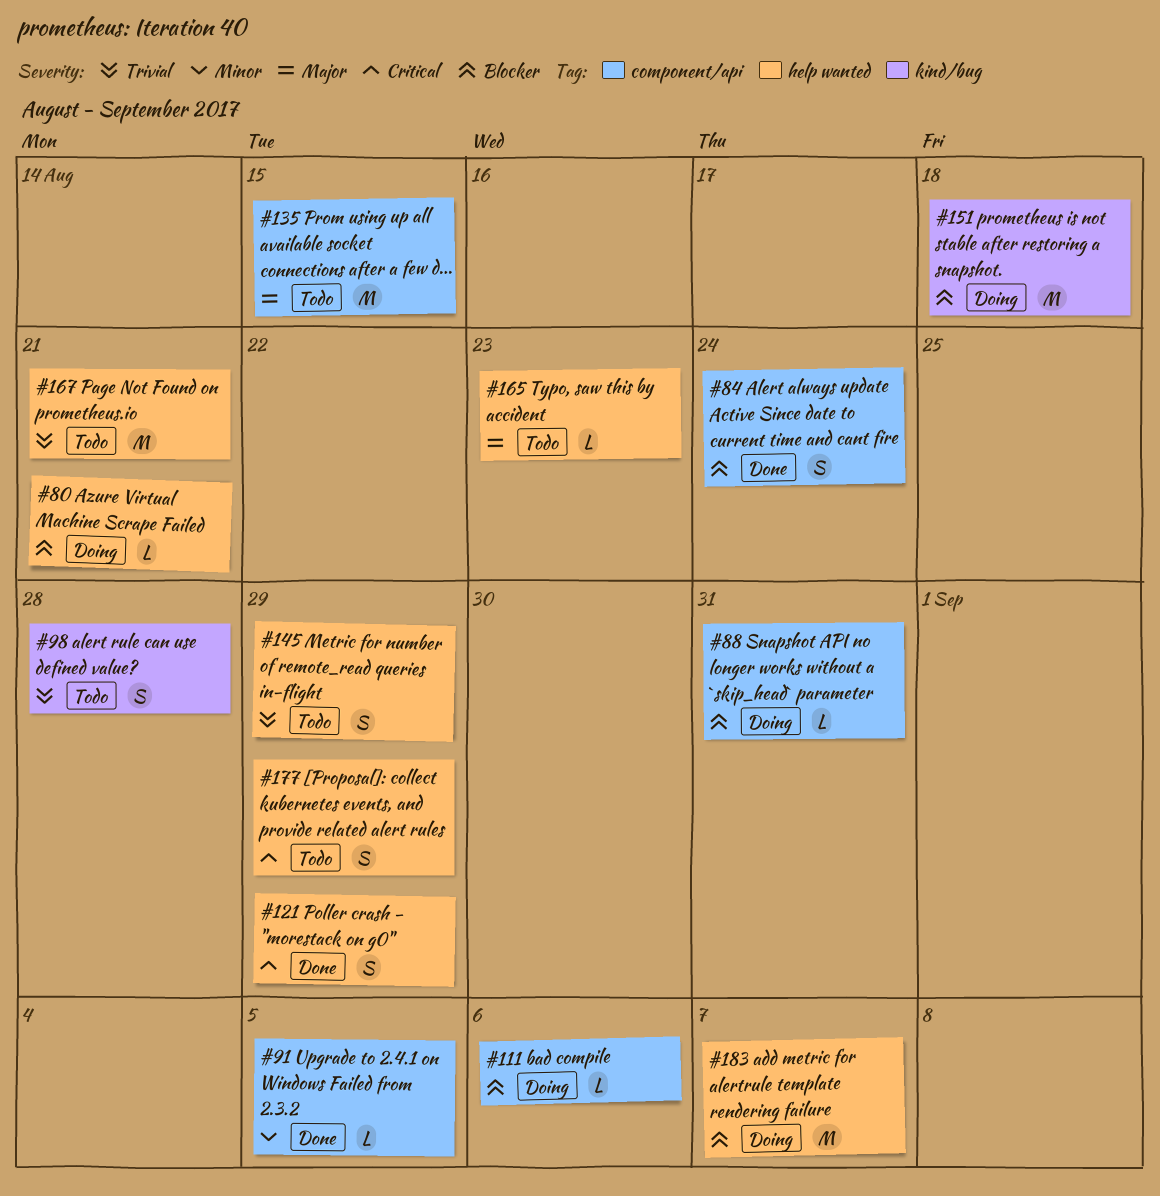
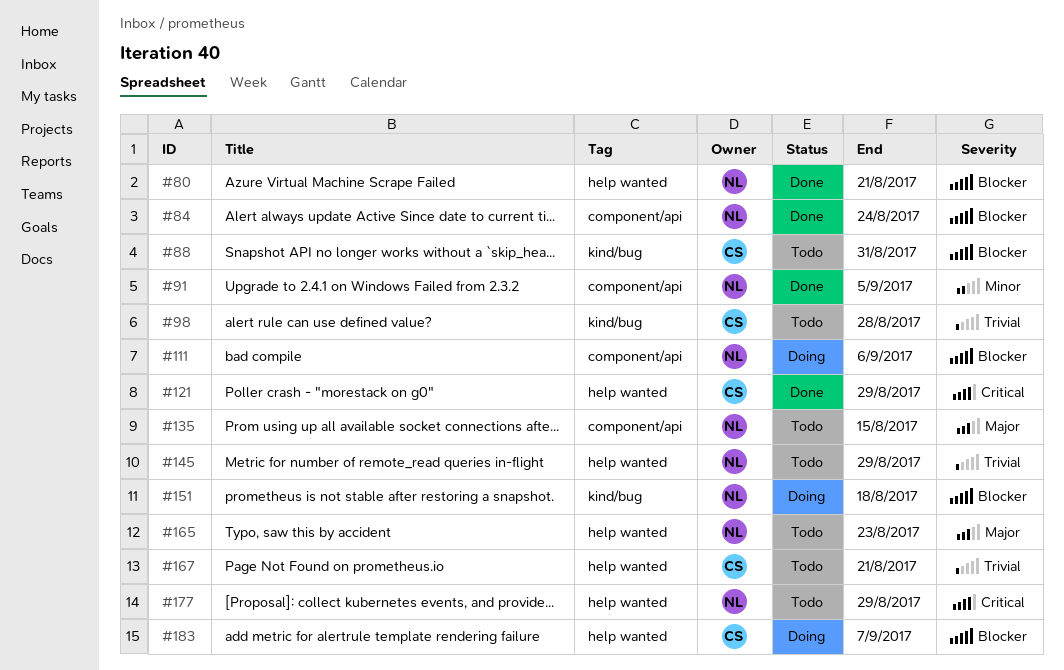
#80, status: Doing -> Done
#88, status: Doing -> Todo
#88, label: component/api -> kind/bug

